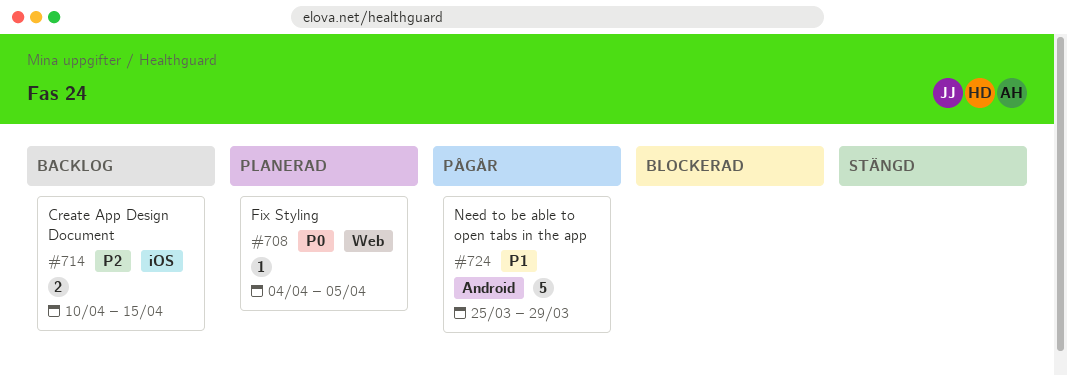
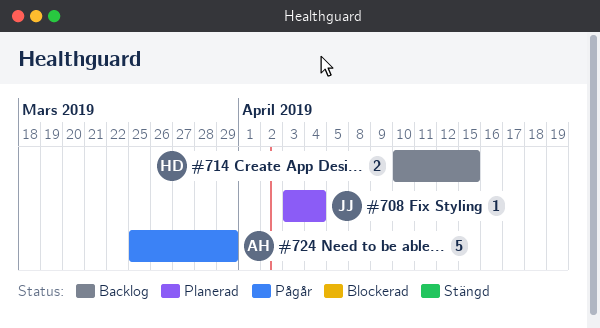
#708, start: Apr 4 -> Apr 3
#708, due: Apr 5 -> Apr 4

